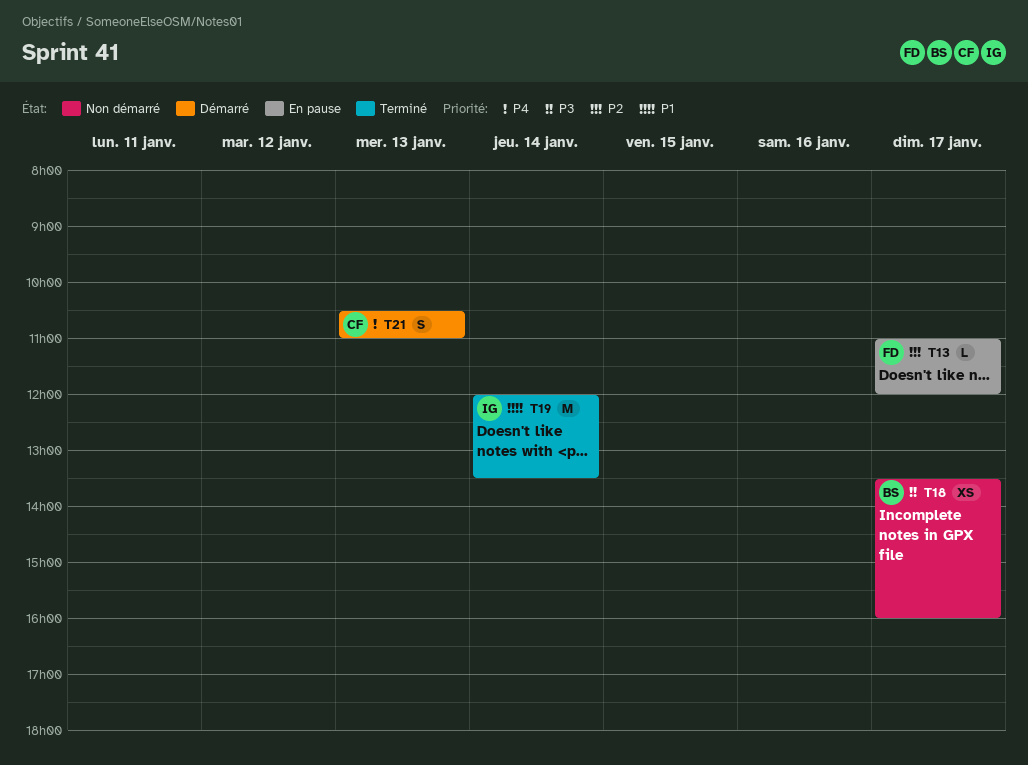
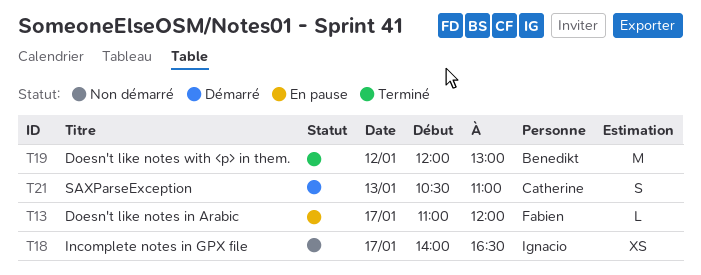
T18, owner: Benedikt -> Ignacio
T18, begins: 13:30 -> 14:00
T18, ends: 16:00 -> 16:30
T19, owner: Ignacio -> Benedikt
T19, day: Jan 14 -> Jan 12
T19, ends: 13:30 -> 13:00

